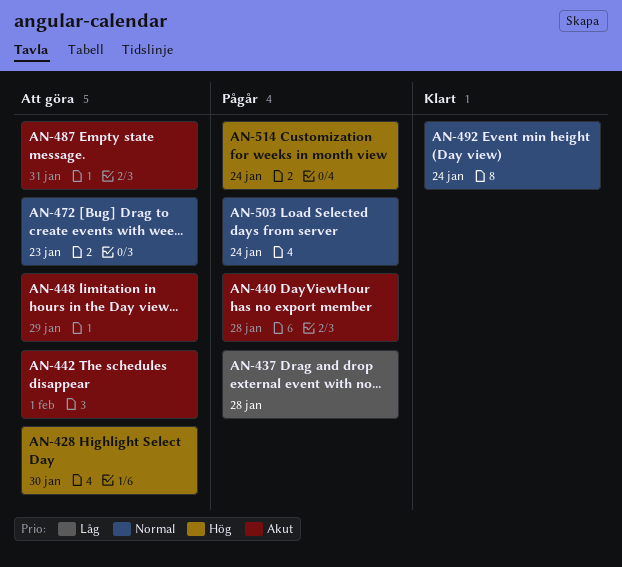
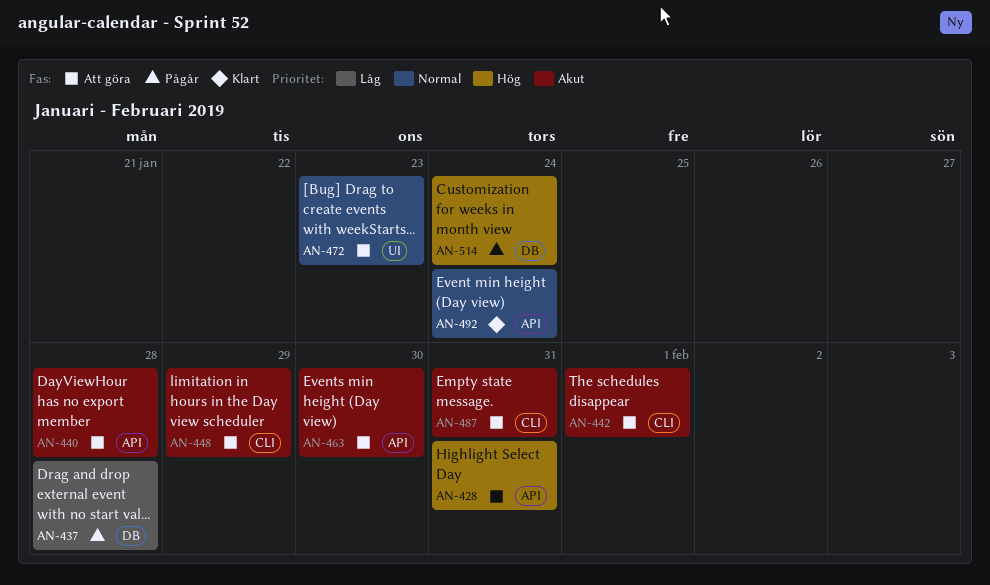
AN-428, due: Jan 30 -> Jan 31
AN-440, status: Pågår -> Att göra
AN-463: none -> present
AN-503: present -> none

